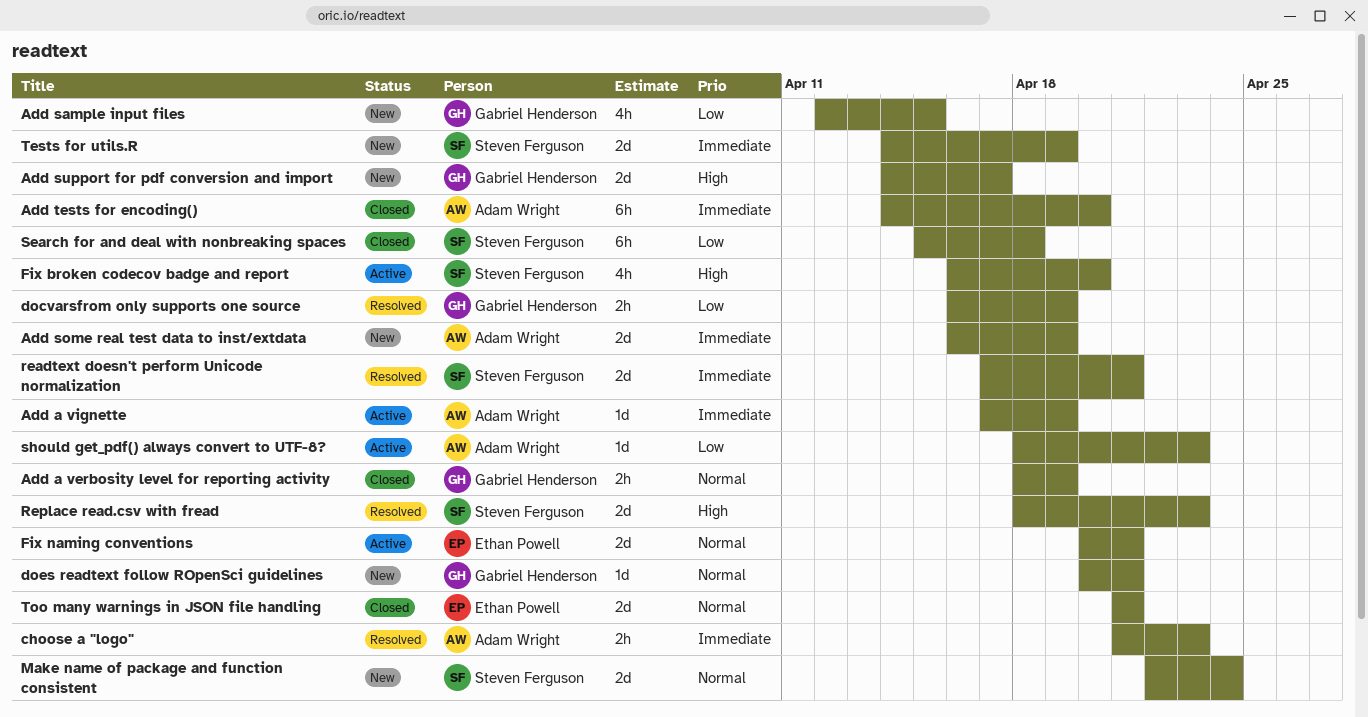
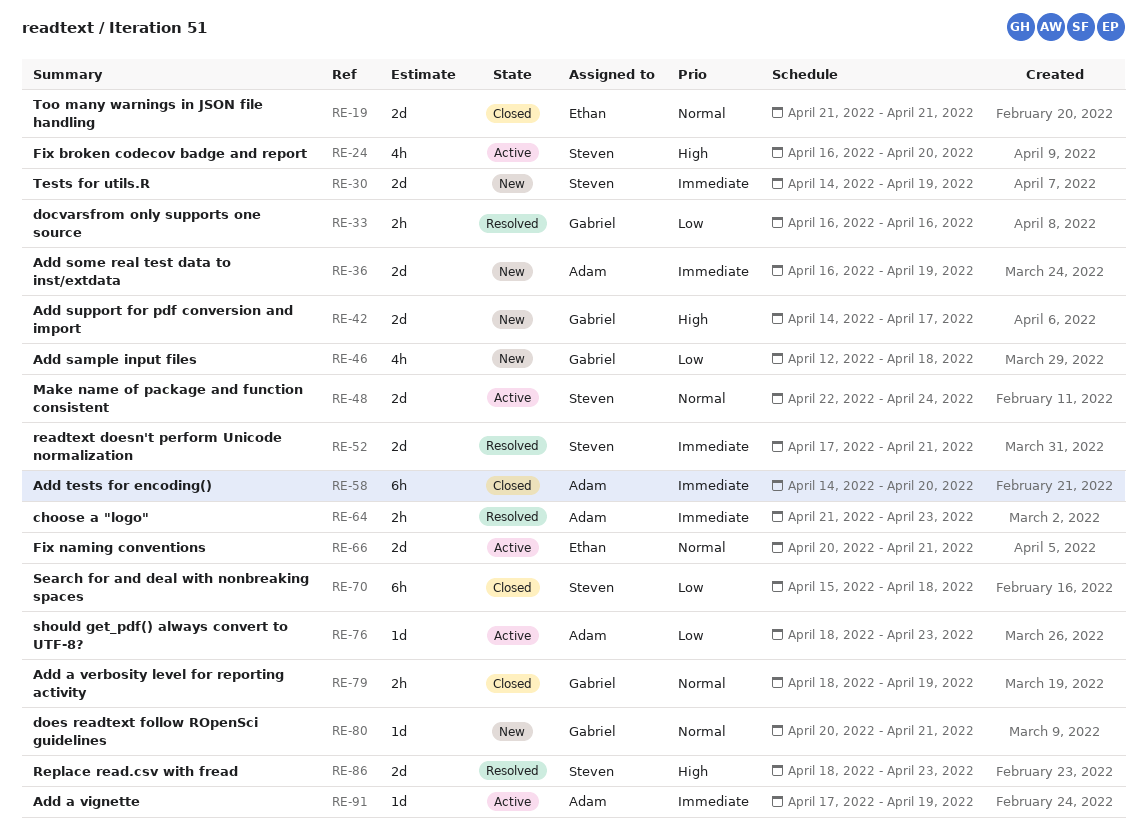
Add sample input files, due: Apr 15 -> Apr 18
docvarsfrom only supports one source, due: Apr 19 -> Apr 16
Make name of package and function consistent, status: New -> Active

